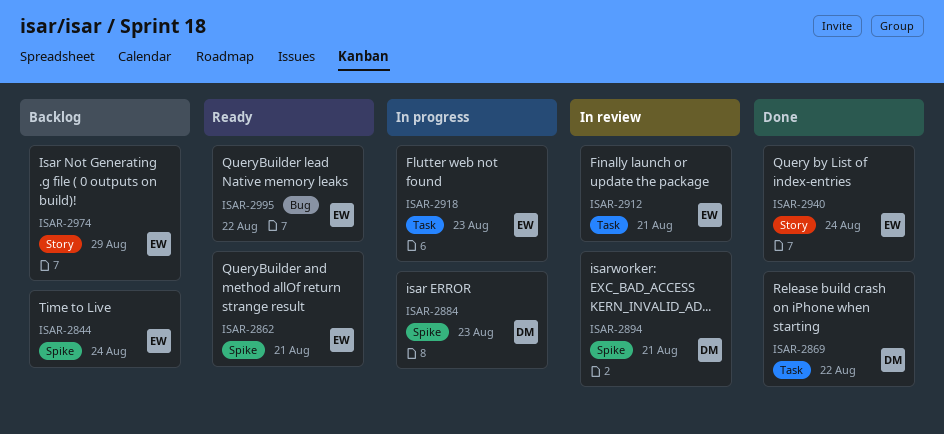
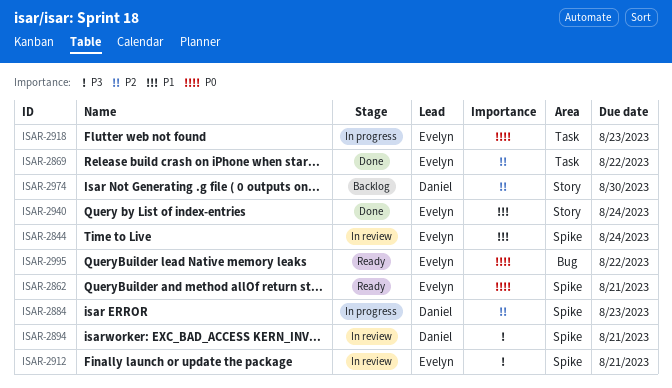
ISAR-2844, status: Backlog -> In review
ISAR-2869, owner: Daniel -> Evelyn
ISAR-2912, label: Task -> Spike
ISAR-2974, owner: Evelyn -> Daniel
ISAR-2974, due: Aug 29 -> Aug 30

